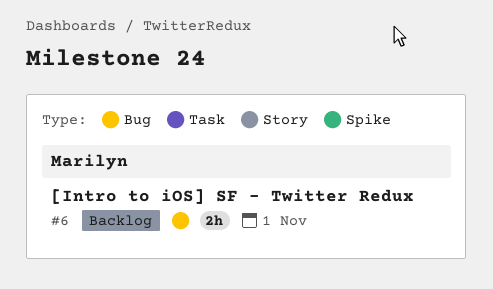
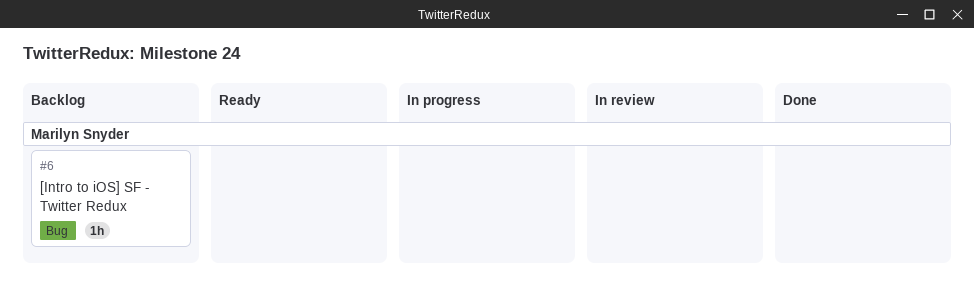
#6, estimate: 2h -> 1h

